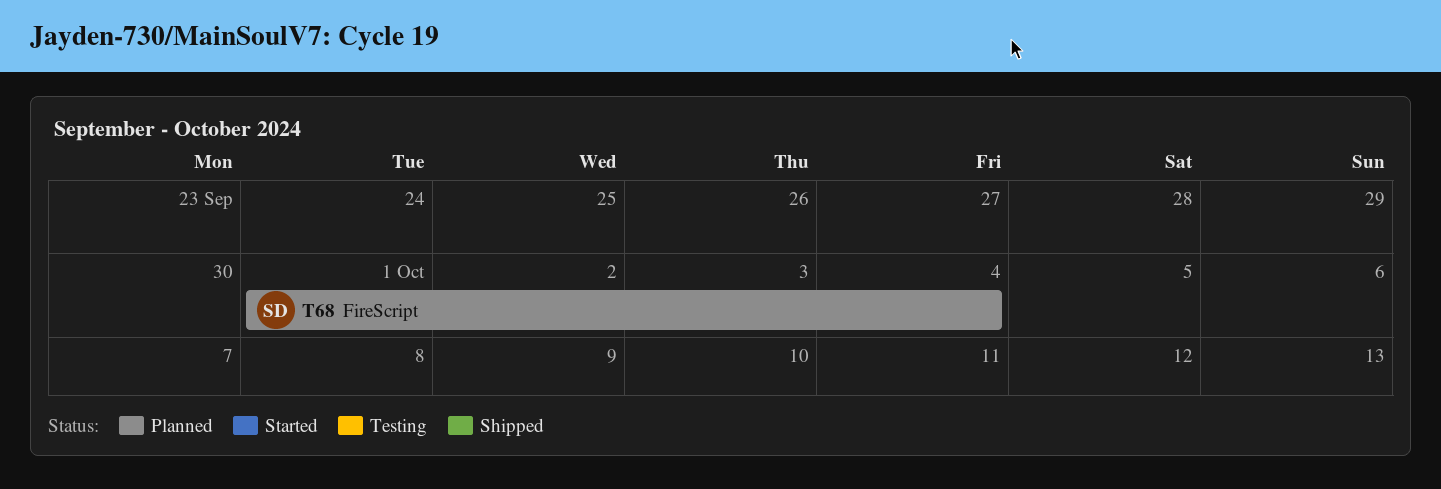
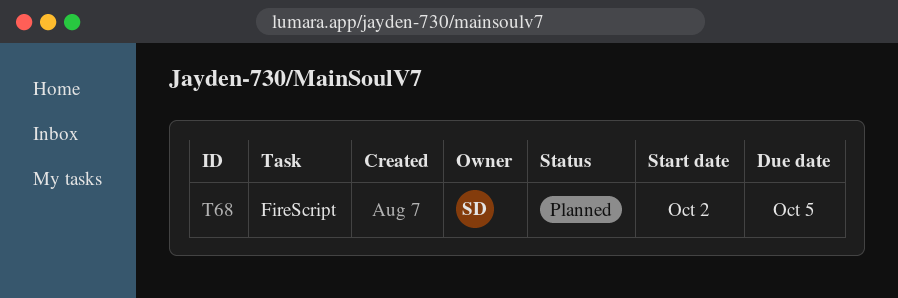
T68, start: Oct 1 -> Oct 2
T68, due: Oct 4 -> Oct 5

